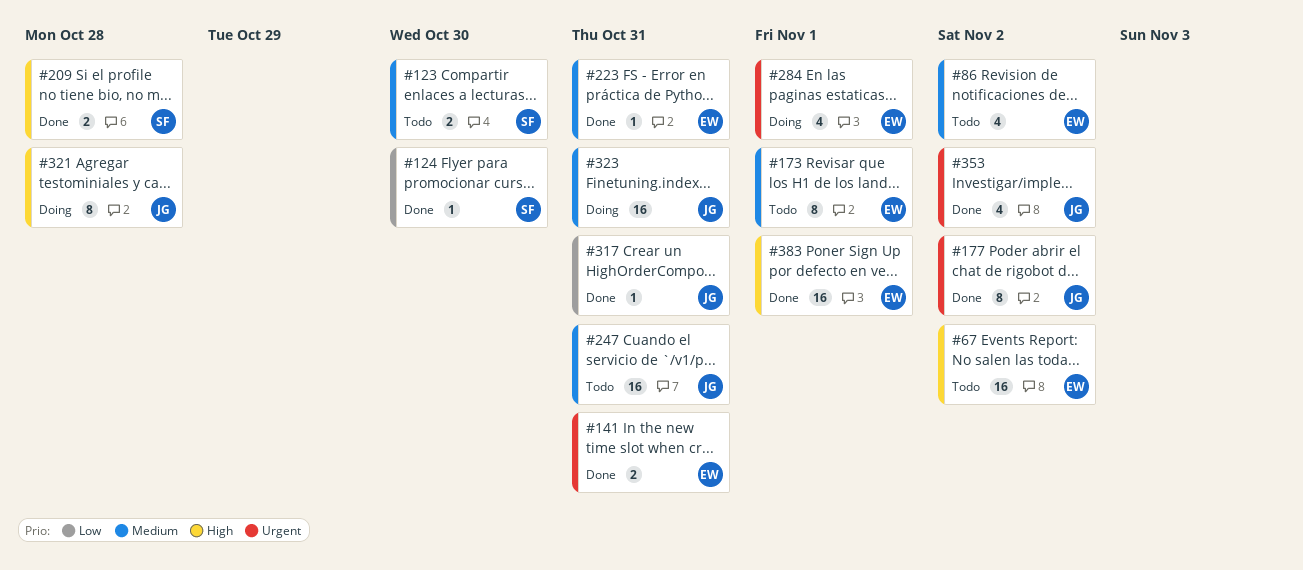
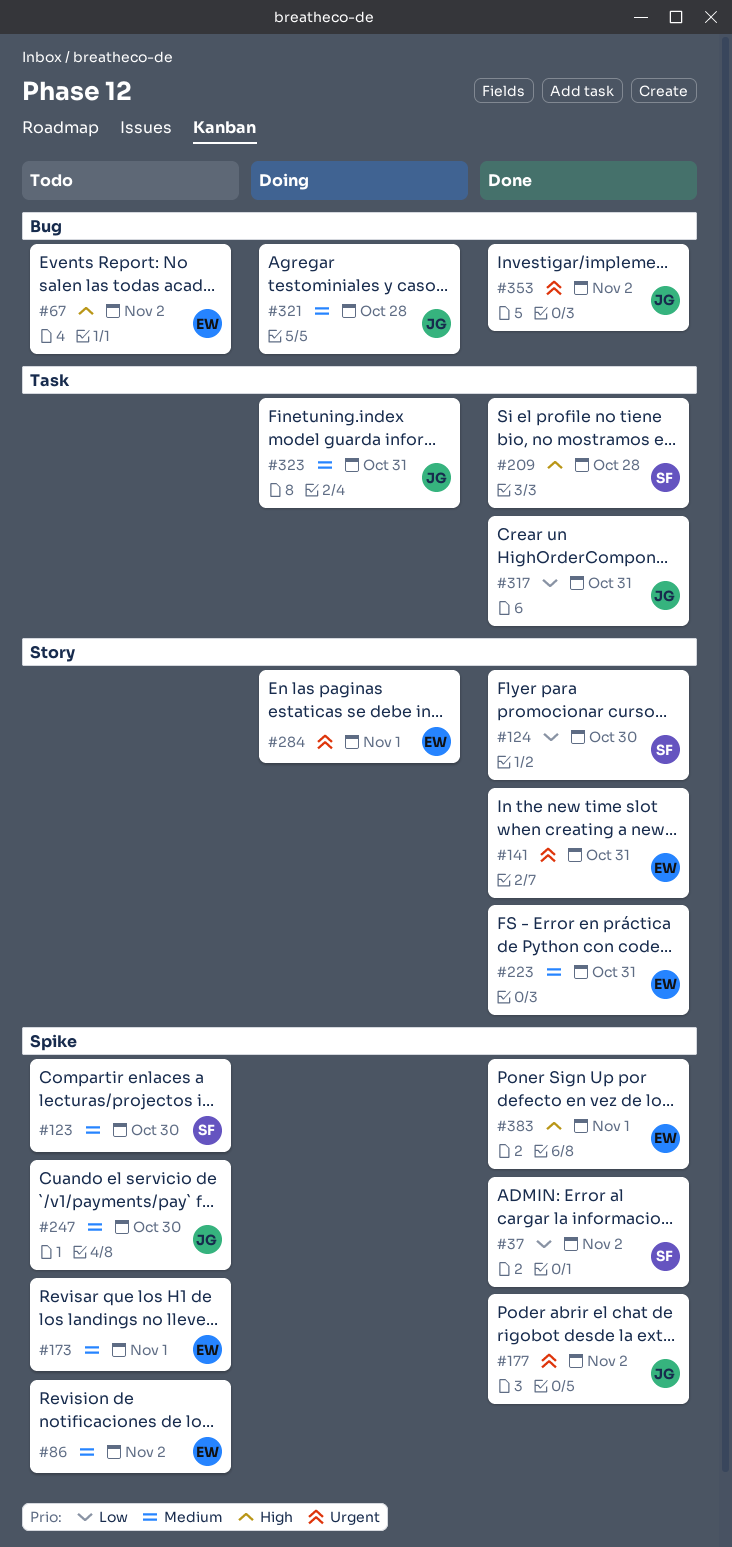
#37: none -> present
#247, due: Oct 31 -> Oct 30
#321, priority: High -> Medium

